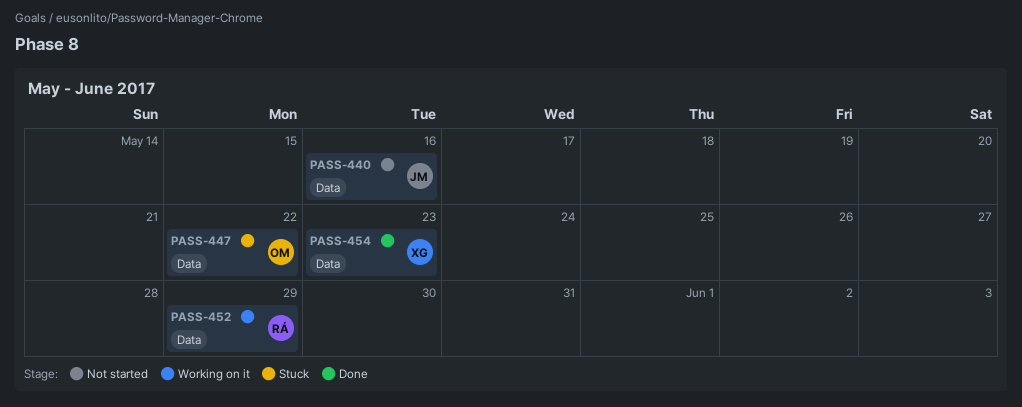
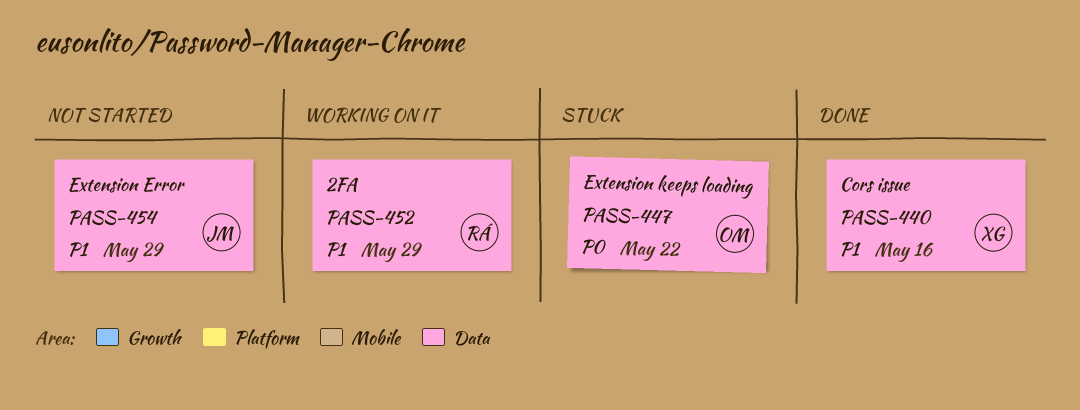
PASS-440, status: Not started -> Done
PASS-440, owner: JM -> XG
PASS-454, status: Done -> Not started
PASS-454, owner: XG -> JM
PASS-454, due: May 23 -> May 29

